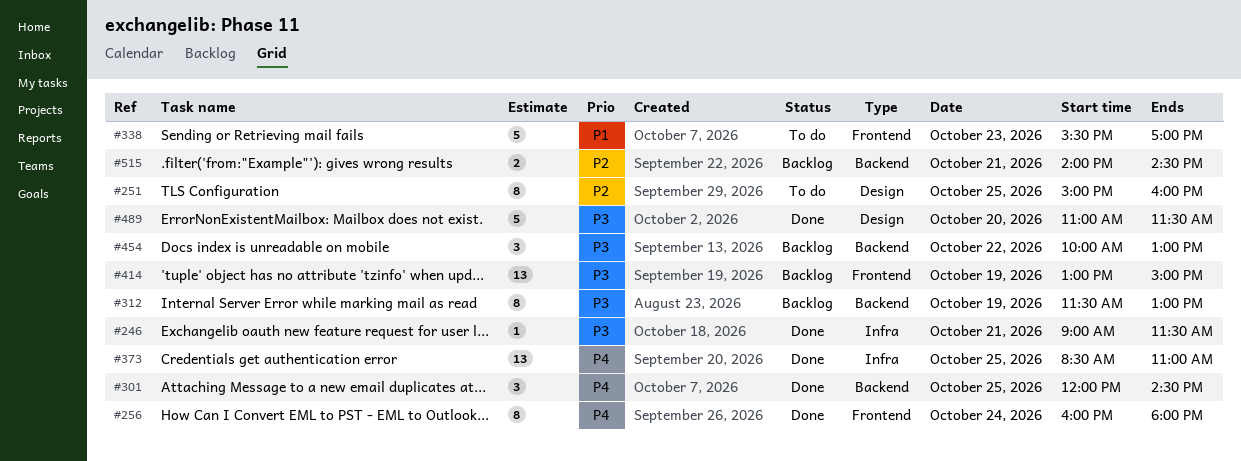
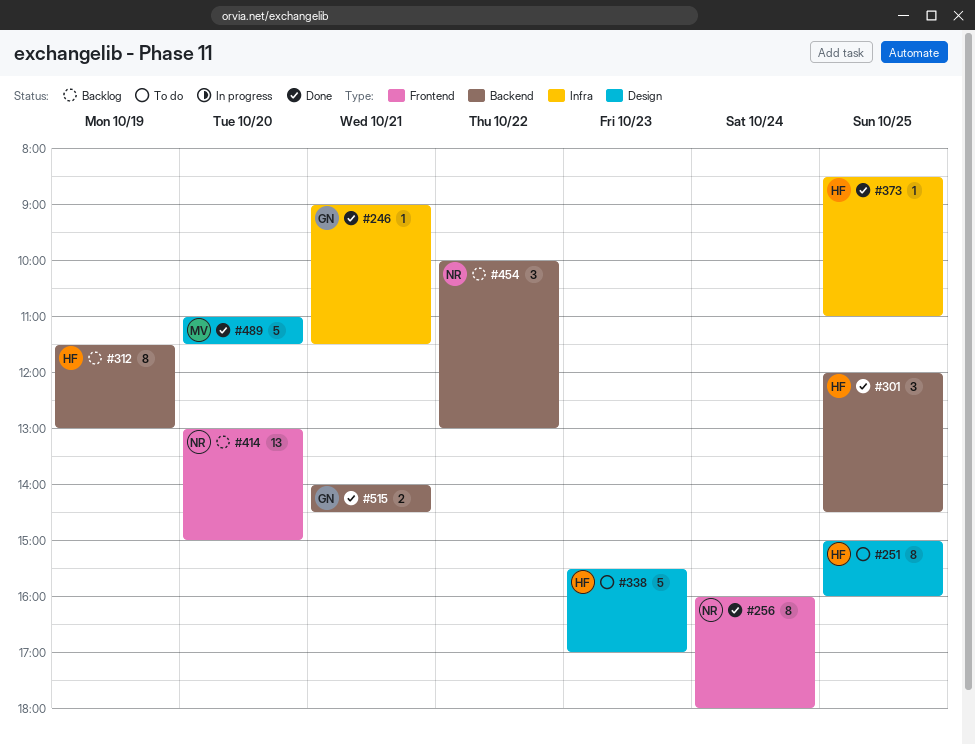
#338, label: Frontend -> Design
#373, estimate: 13 -> 1
#414, day: Oct 19 -> Oct 20
#515, status: Backlog -> Done

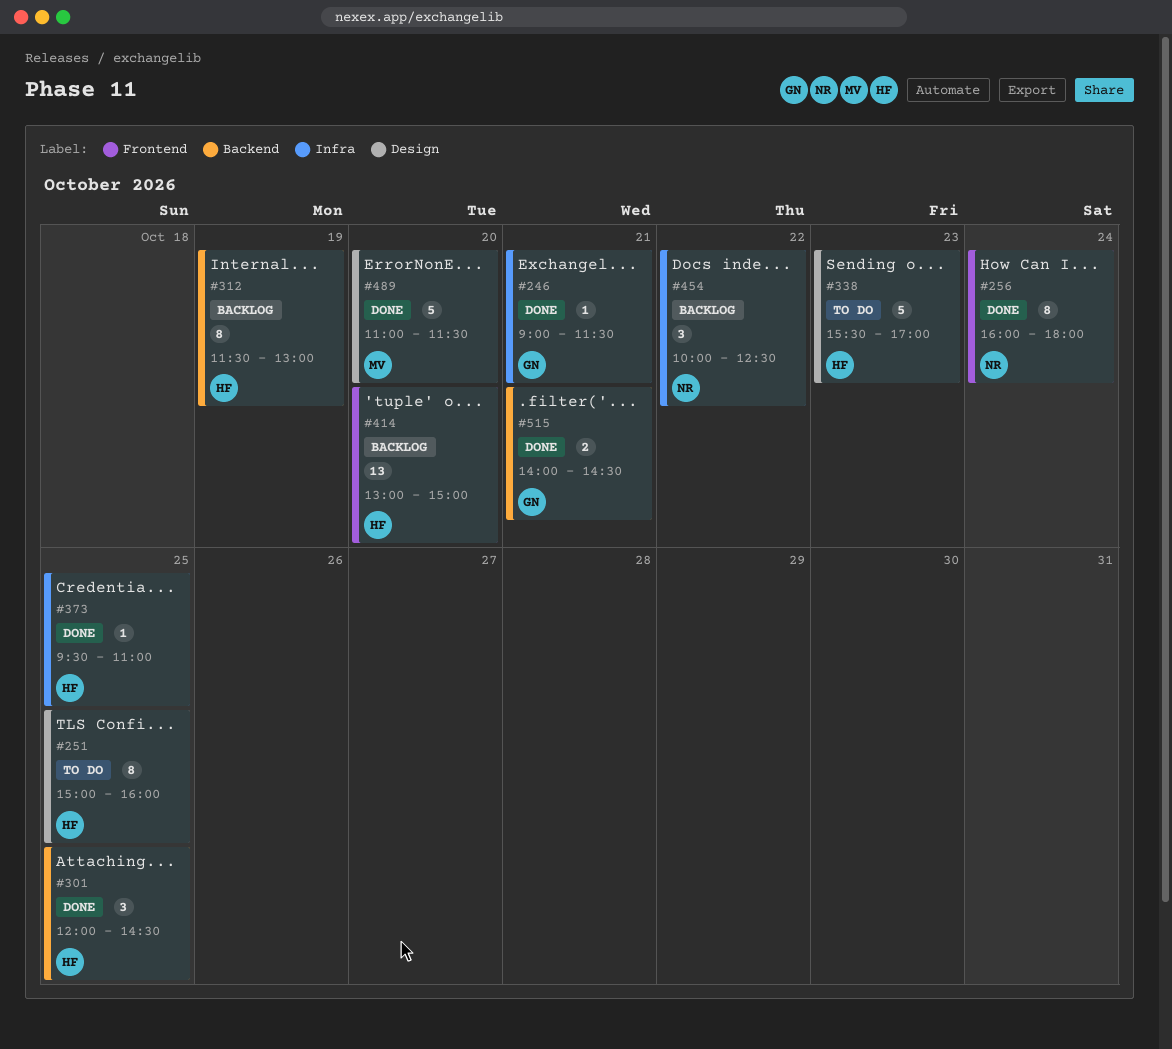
#373, begins: 08:30 -> 09:30
#414, owner: NR -> HF
#454, label: Backend -> Infra
#454, ends: 13:00 -> 12:30

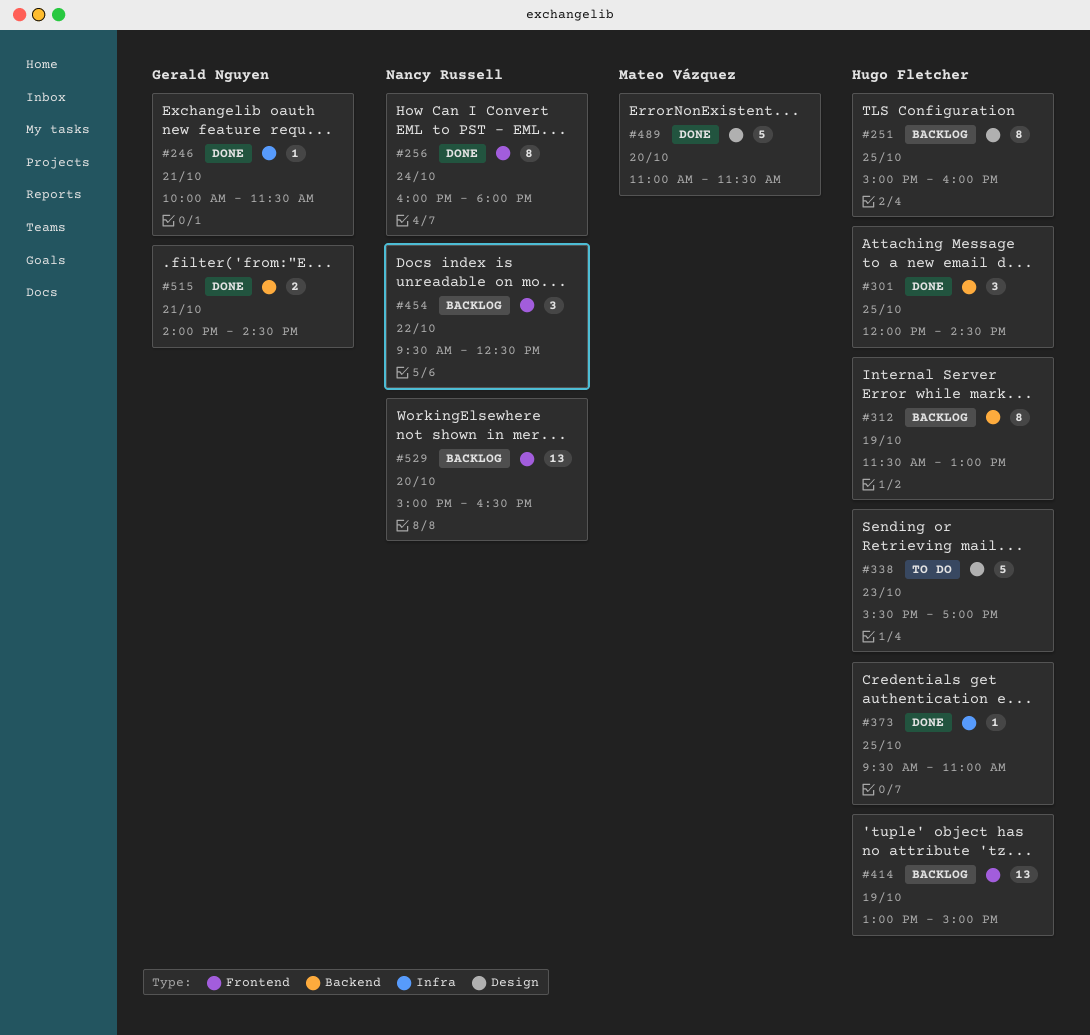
#246, begins: 09:00 -> 10:00
#251, status: To do -> Backlog
#414, day: Oct 20 -> Oct 19
#454, label: Infra -> Frontend
#454, begins: 10:00 -> 09:30
#529: none -> present

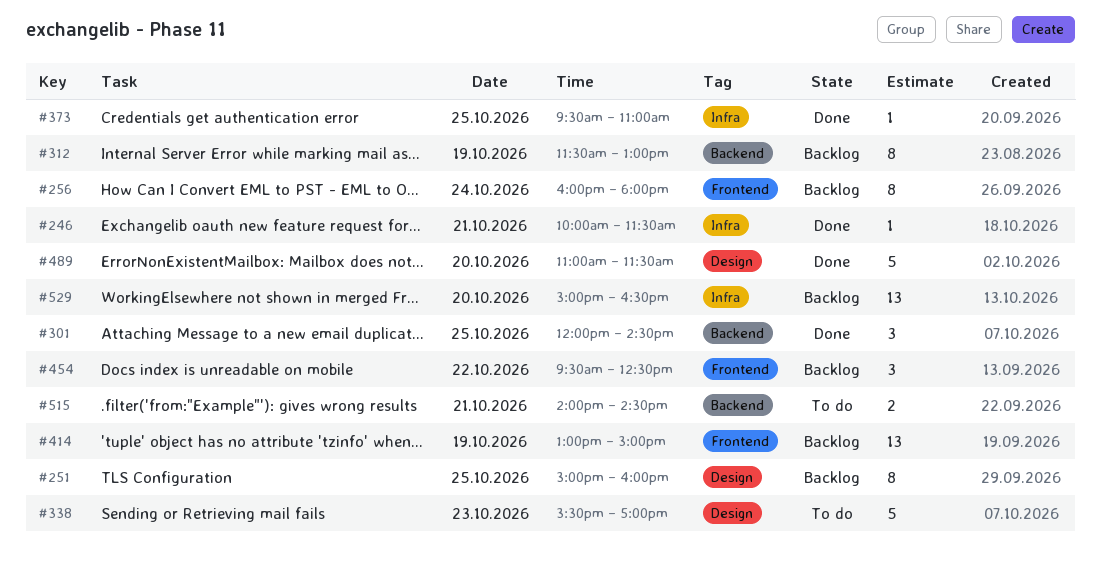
#256, status: Done -> Backlog
#515, status: Done -> To do
#529, label: Frontend -> Infra

